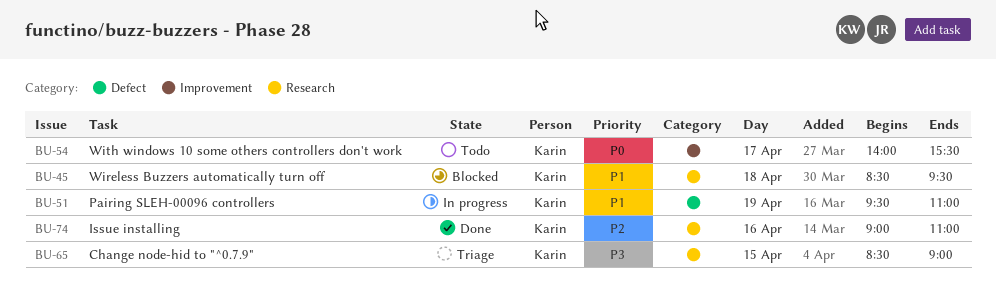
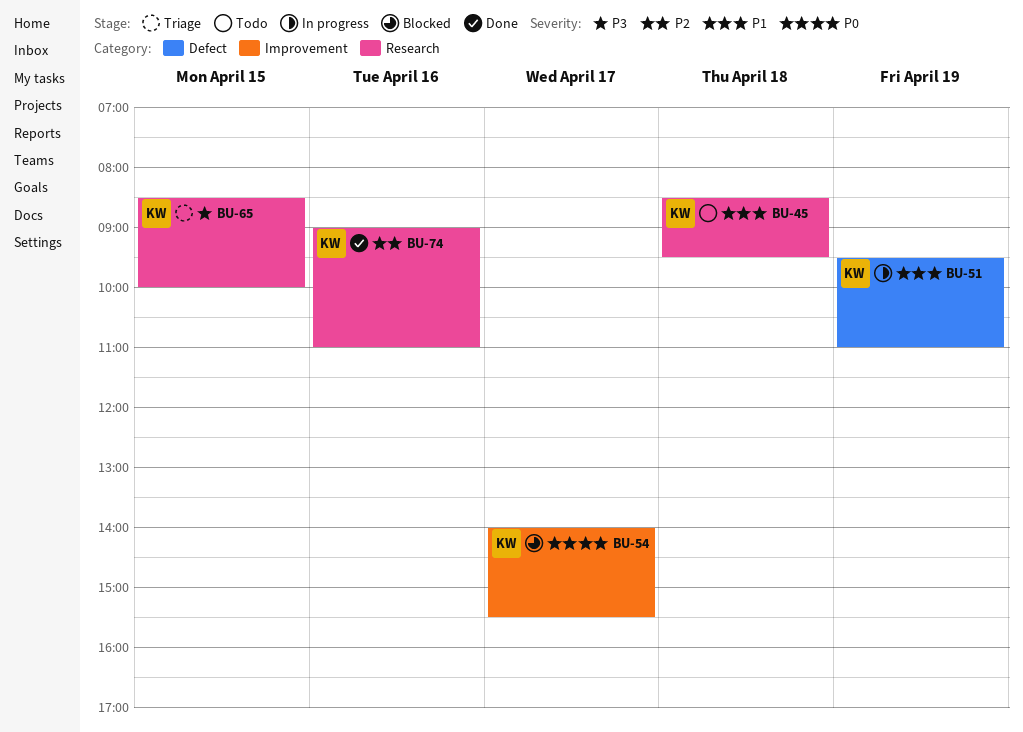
BU-45, status: Blocked -> Todo
BU-54, status: Todo -> Blocked
BU-65, ends: 09:00 -> 10:00

